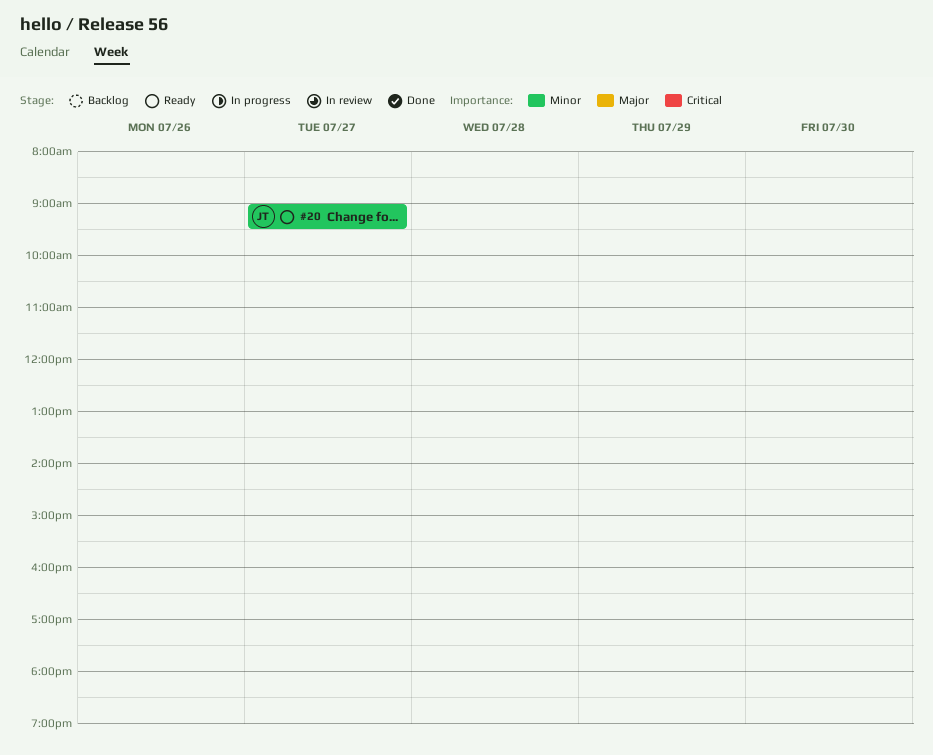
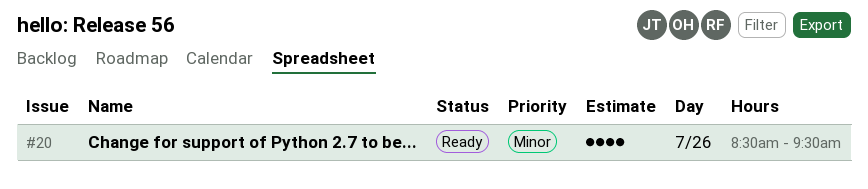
#20, day: Jul 27 -> Jul 26
#20, begins: 09:00 -> 08:30

